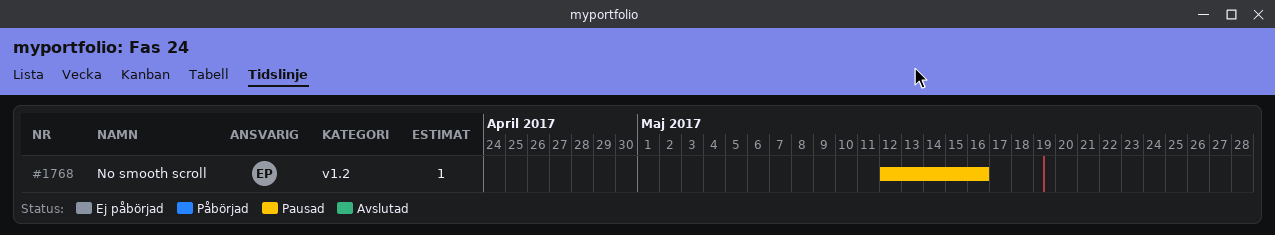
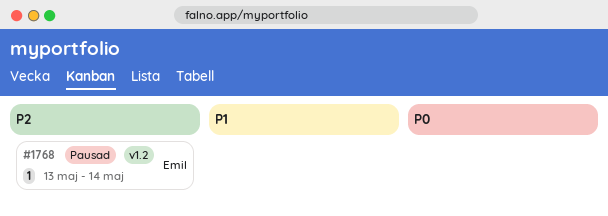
#1768, start: May 12 -> May 13
#1768, due: May 16 -> May 14

